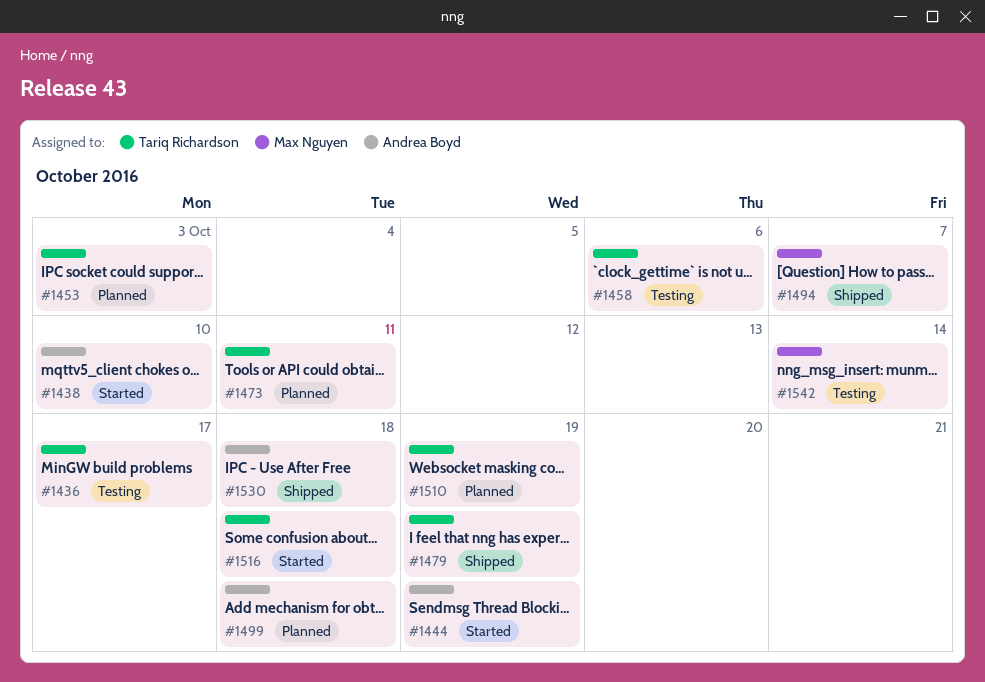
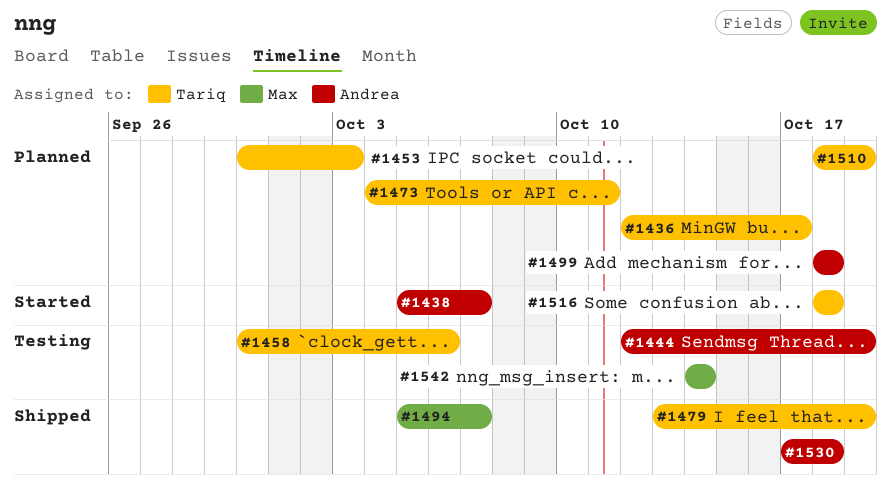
#1436, status: Testing -> Planned
#1438, due: Oct 10 -> Oct 7
#1444, status: Started -> Testing

